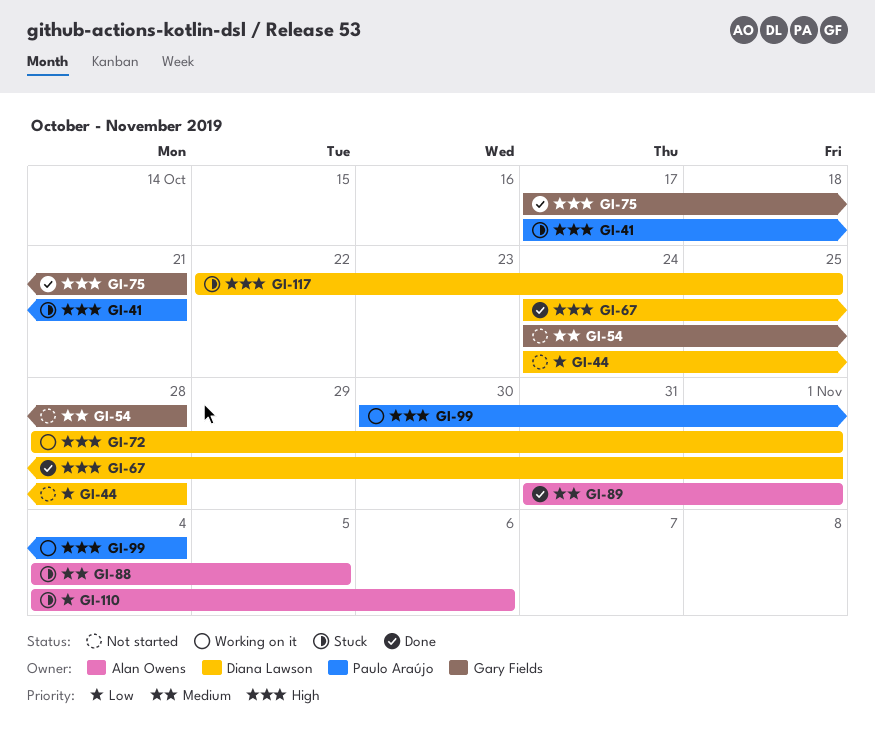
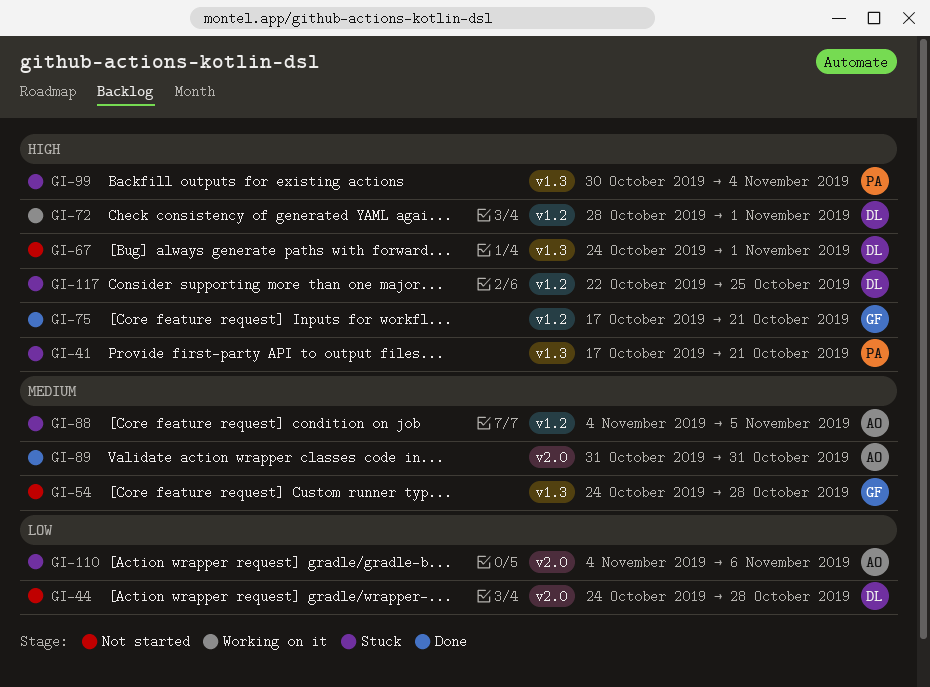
GI-67, status: Done -> Not started
GI-89, due: Nov 1 -> Oct 31
GI-99, status: Working on it -> Stuck

